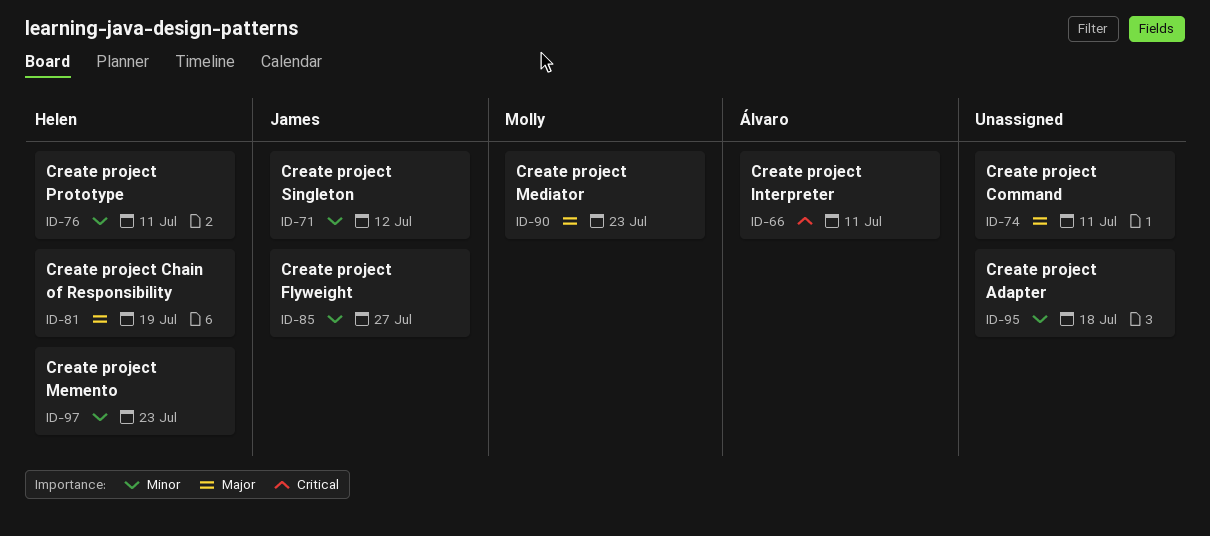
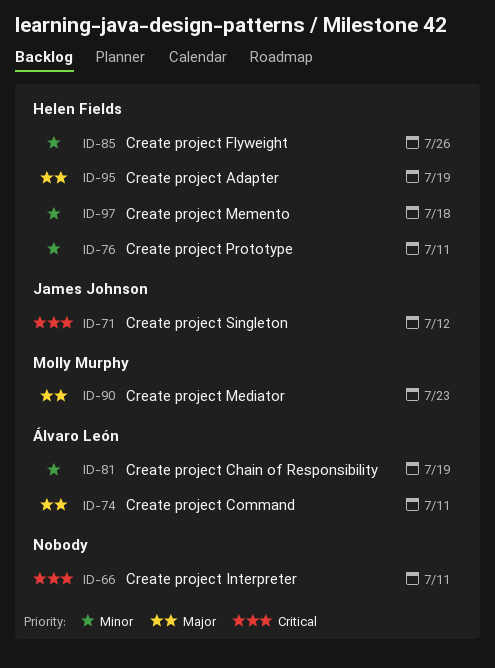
ID-66, owner: Álvaro León -> none
ID-71, priority: Minor -> Critical
ID-74, owner: none -> Álvaro León
ID-81, owner: Helen Fields -> Álvaro León
ID-81, priority: Major -> Minor
ID-85, owner: James Johnson -> Helen Fields
ID-85, due: Jul 27 -> Jul 26
ID-95, owner: none -> Helen Fields
ID-95, priority: Minor -> Major
ID-95, due: Jul 18 -> Jul 19
ID-97, due: Jul 23 -> Jul 18

